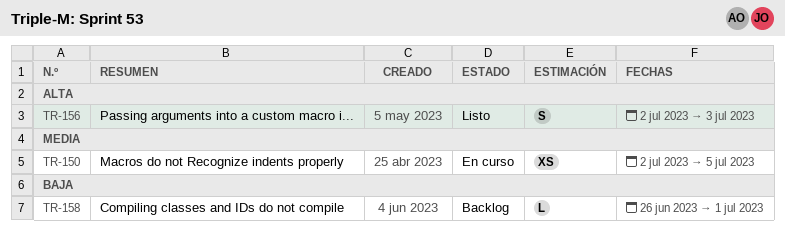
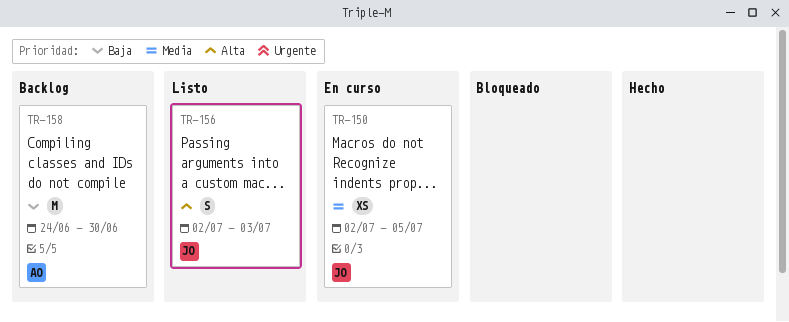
TR-158, estimate: L -> M
TR-158, start: Jun 26 -> Jun 24
TR-158, due: Jul 1 -> Jun 30

